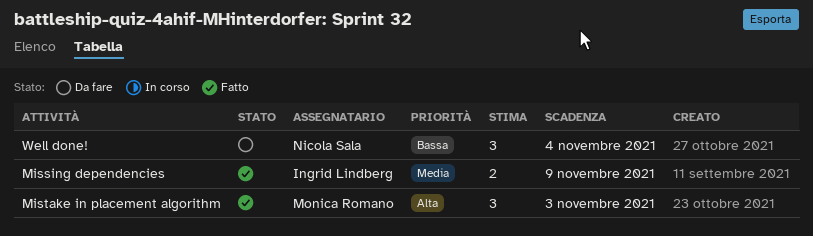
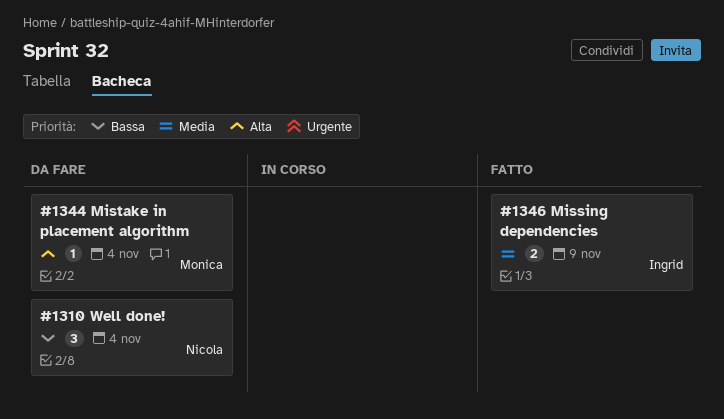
Mistake in placement algorithm, status: Fatto -> Da fare
Mistake in placement algorithm, estimate: 3 -> 1
Mistake in placement algorithm, due: Nov 3 -> Nov 4

